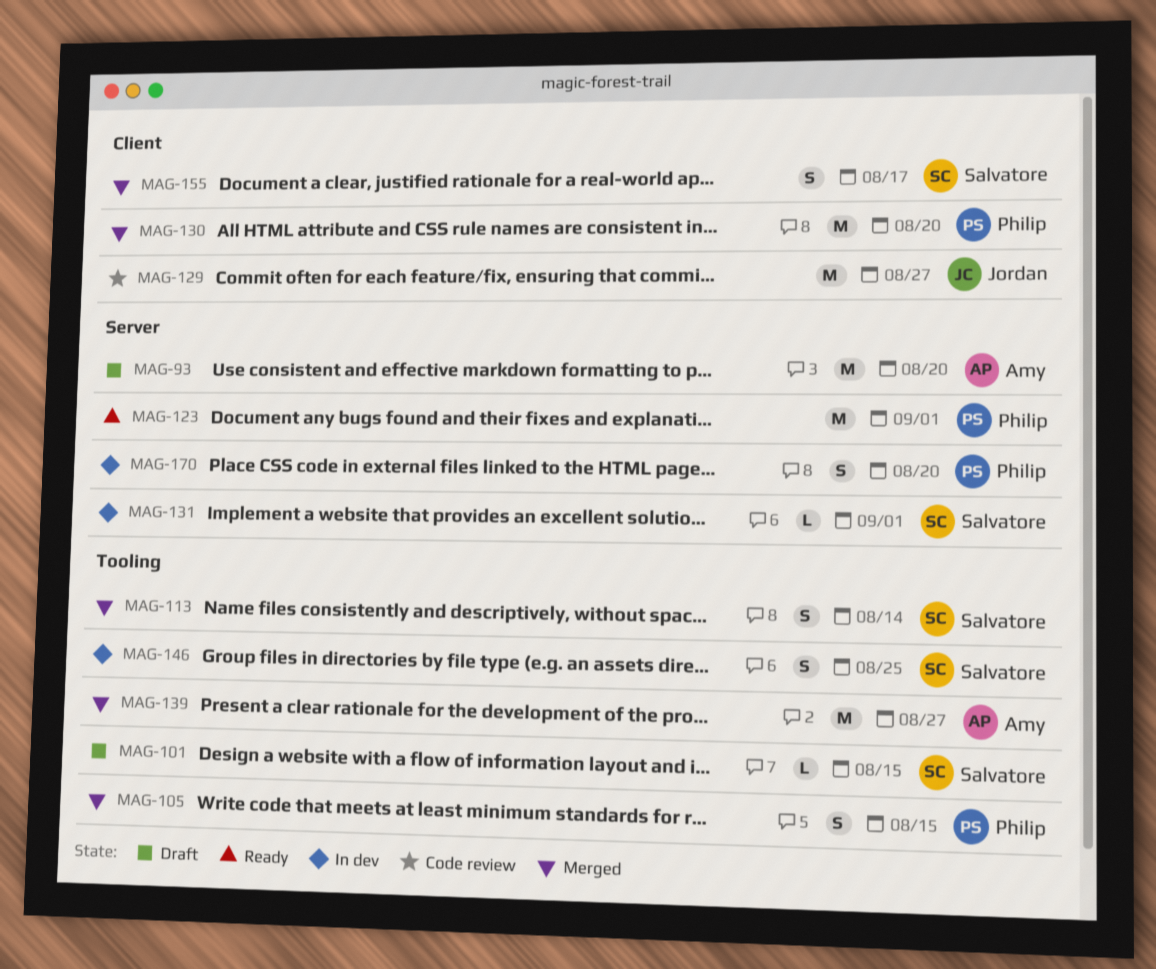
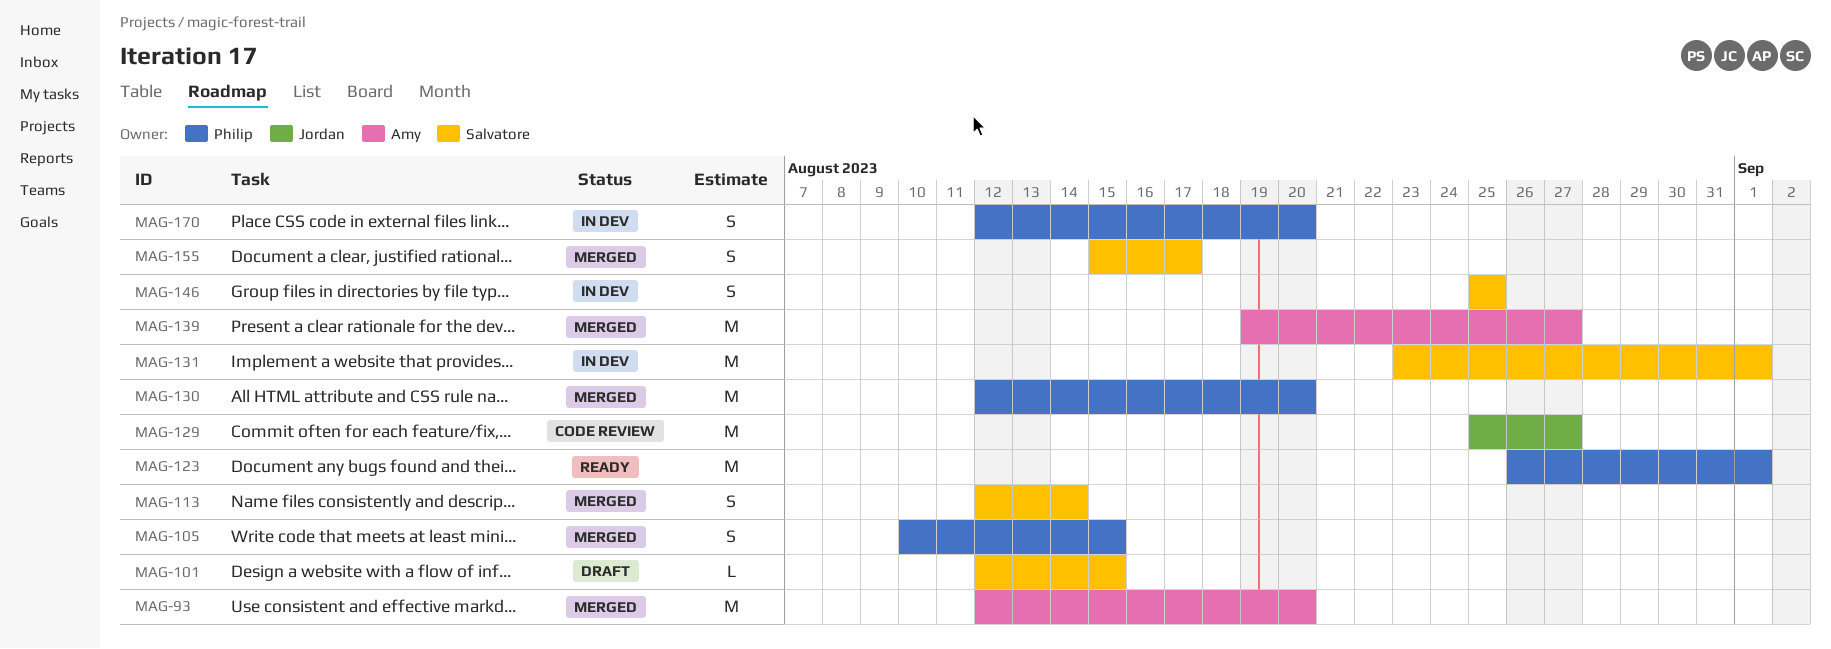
MAG-93, status: Draft -> Merged
MAG-131, estimate: L -> M

